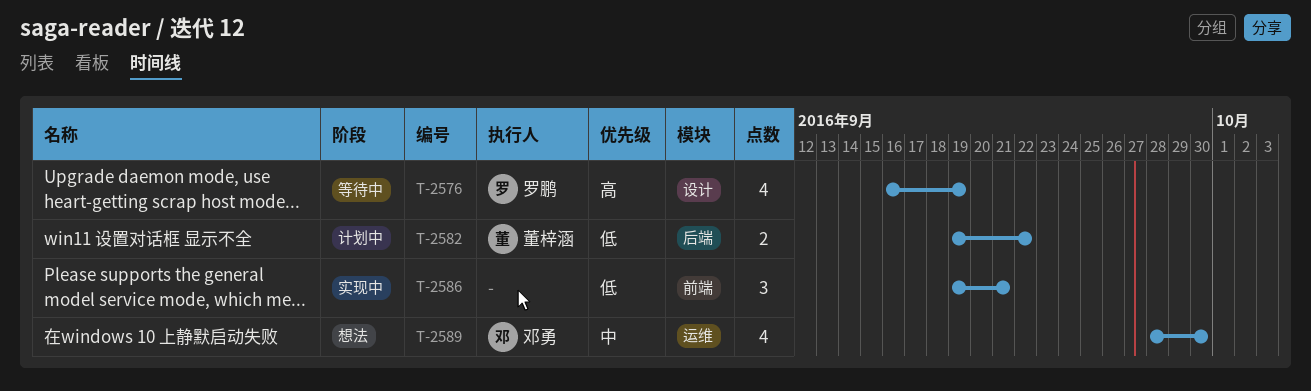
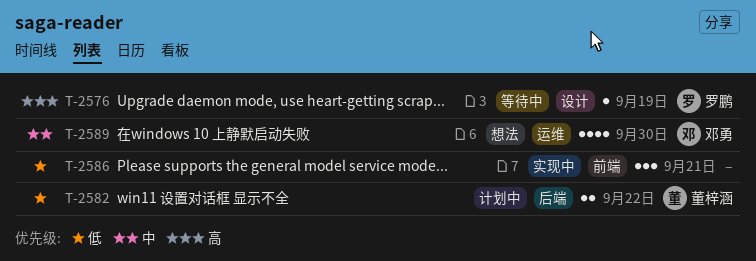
T-2576, estimate: 4 -> 1

